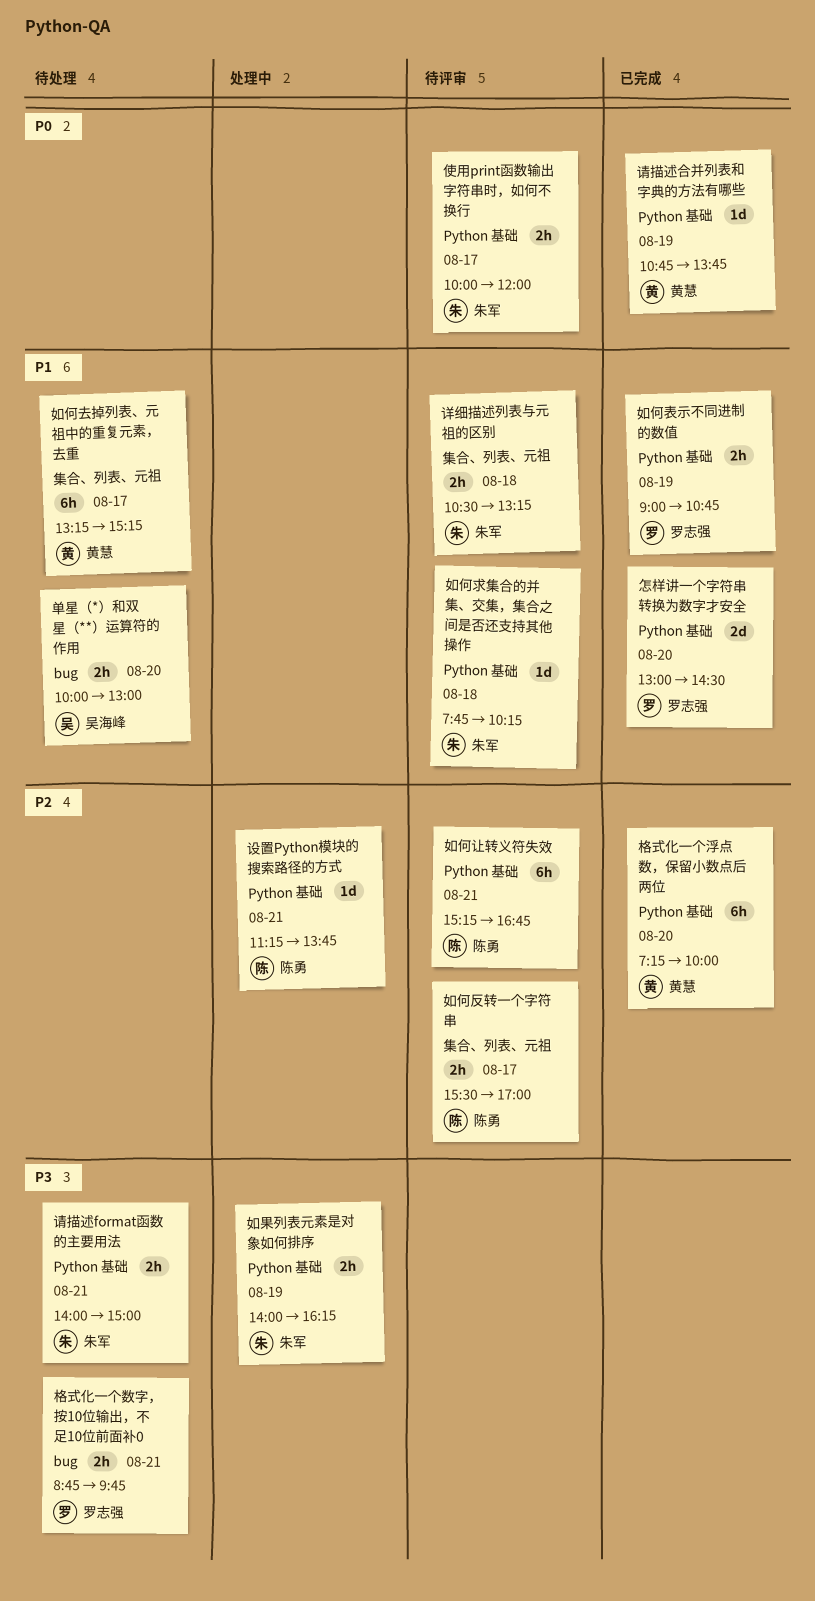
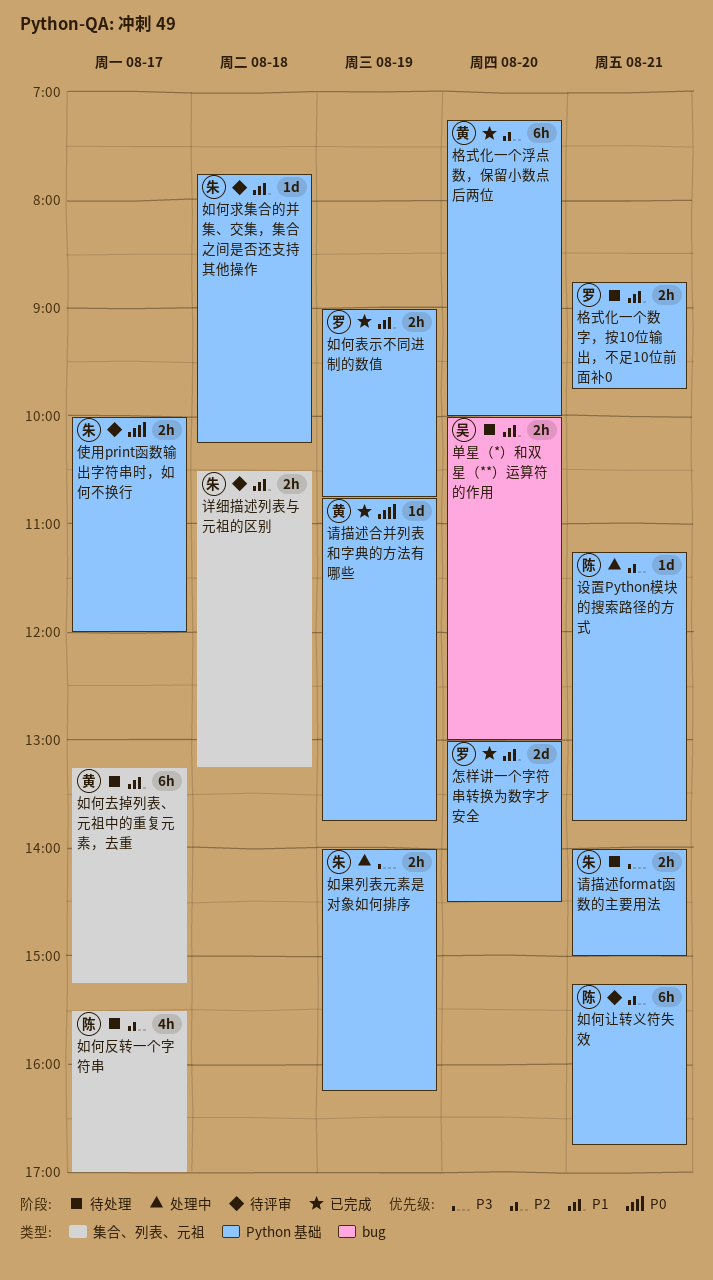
如何反转一个字符串, status: 待评审 -> 待处理
如何反转一个字符串, estimate: 2h -> 4h
格式化一个数字，按10位输出，不足10位前面补0, priority: P3 -> P1
格式化一个数字，按10位输出，不足10位前面补0, label: bug -> Python 基础

